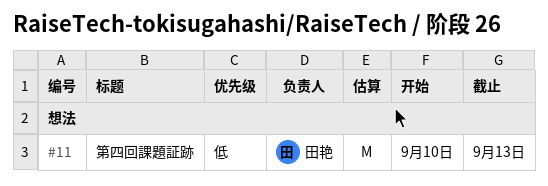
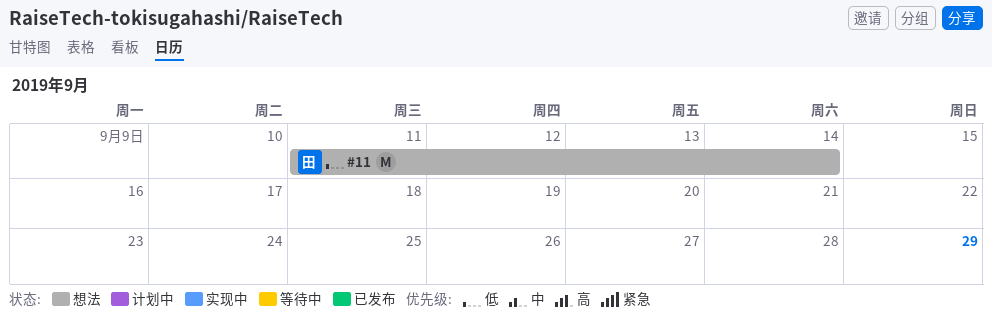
#11, start: Sep 10 -> Sep 11
#11, due: Sep 13 -> Sep 14

